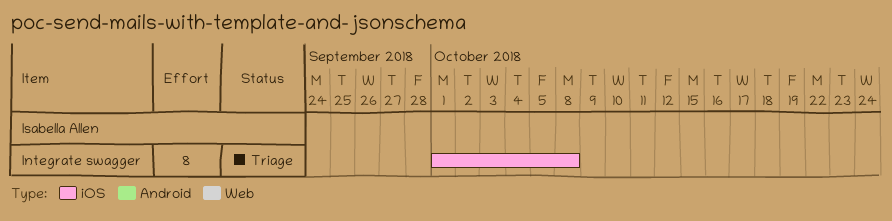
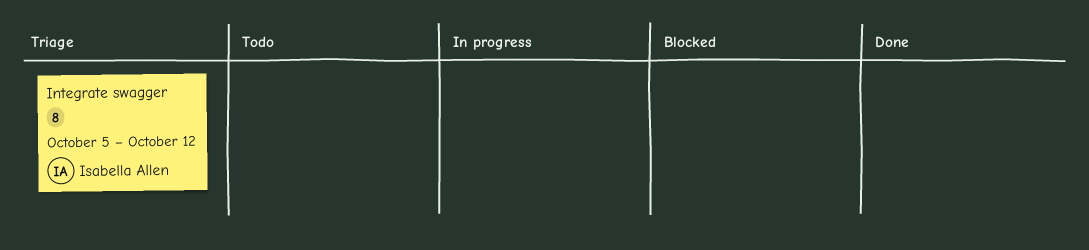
Integrate swagger, start: Oct 1 -> Oct 5
Integrate swagger, due: Oct 8 -> Oct 12

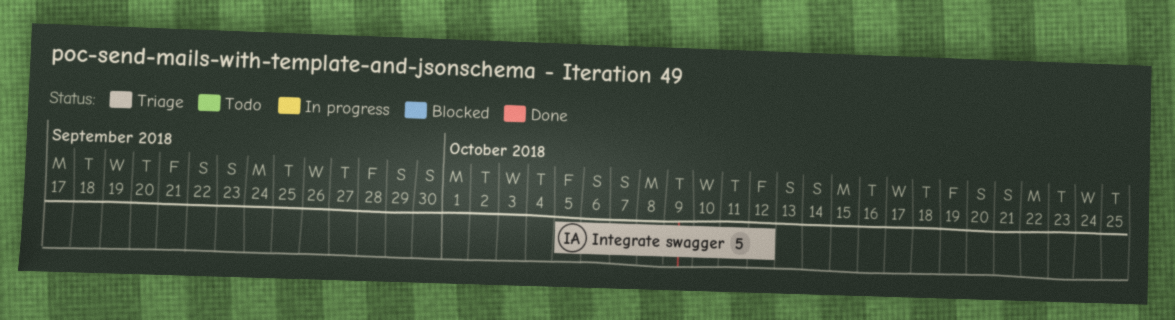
Integrate swagger, estimate: 8 -> 5

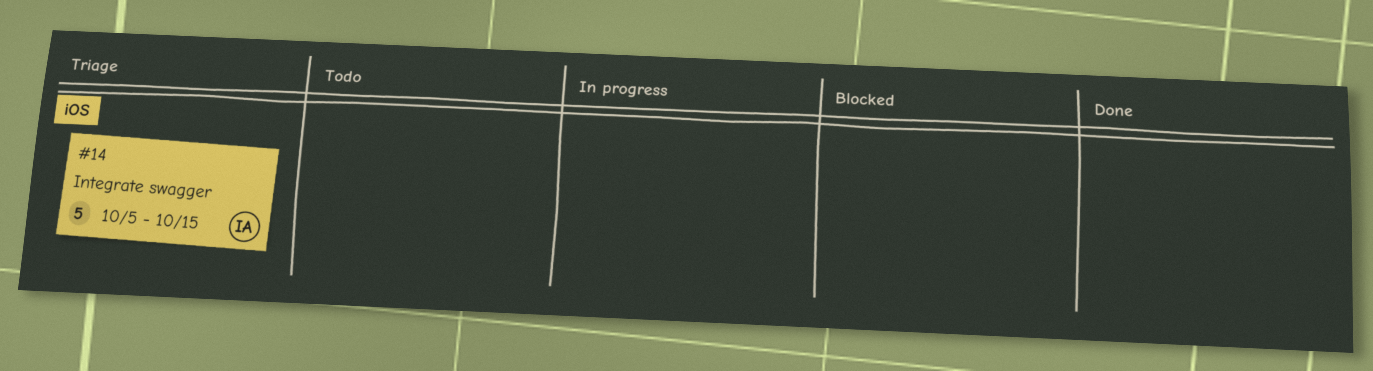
Integrate swagger, due: Oct 12 -> Oct 15

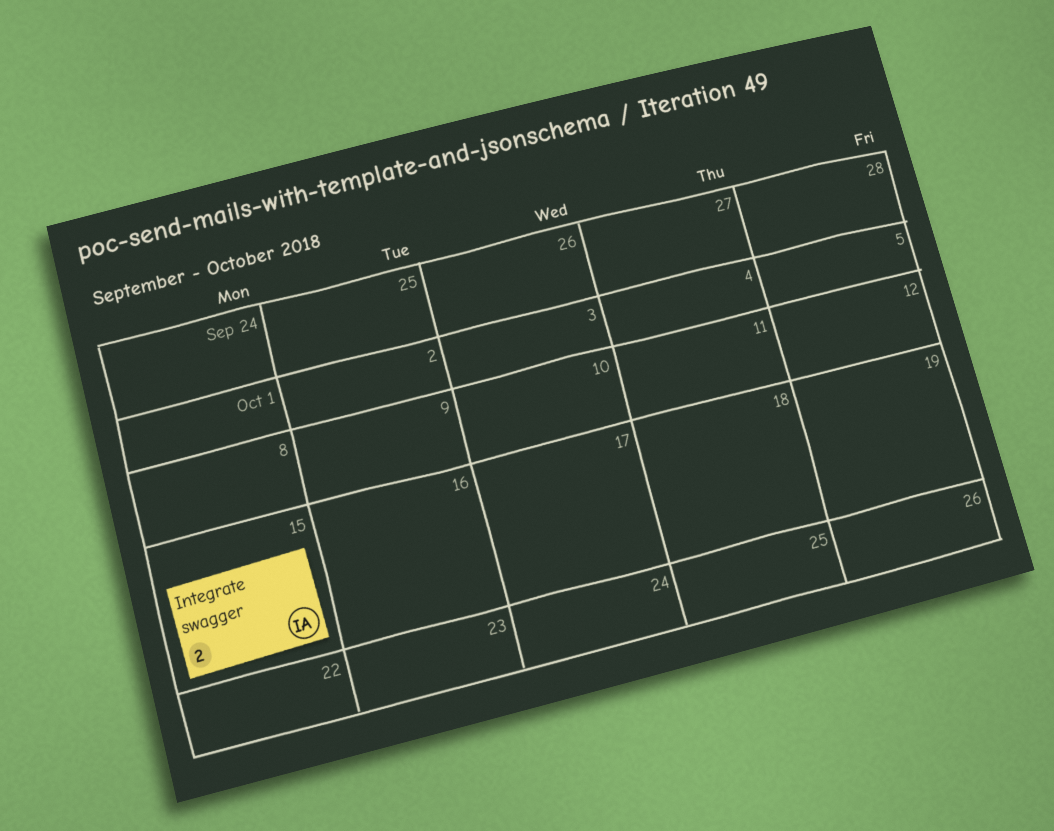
Integrate swagger, estimate: 5 -> 2

